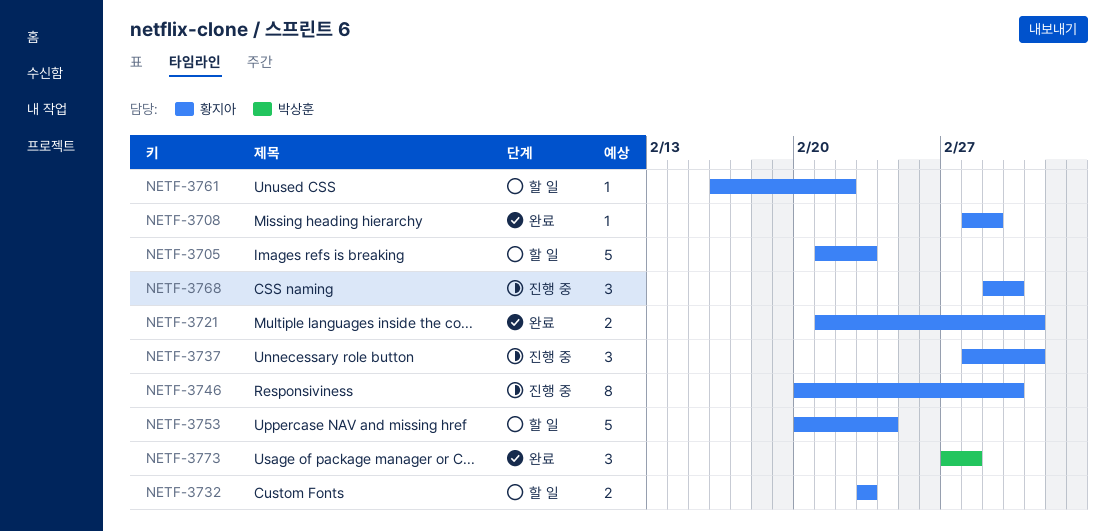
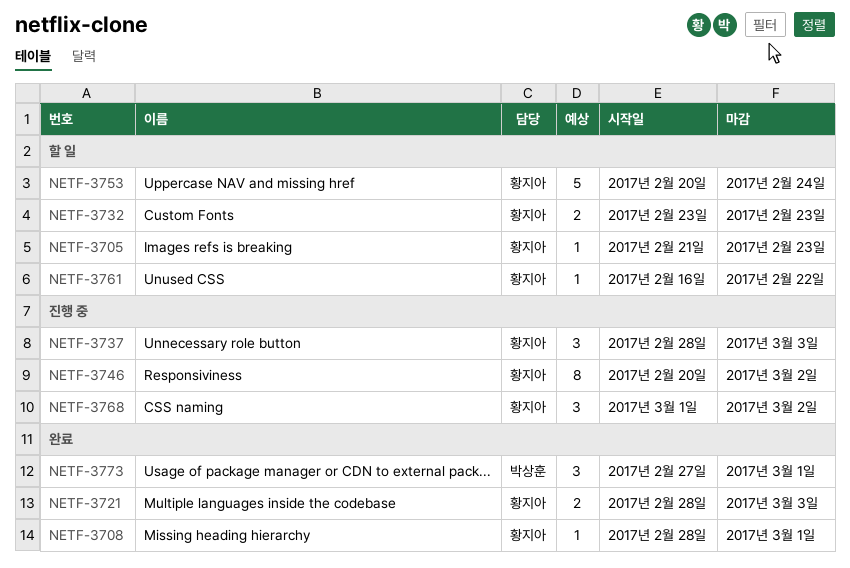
NETF-3705, estimate: 5 -> 1
NETF-3721, start: Feb 21 -> Feb 28
NETF-3773, due: Feb 28 -> Mar 1

